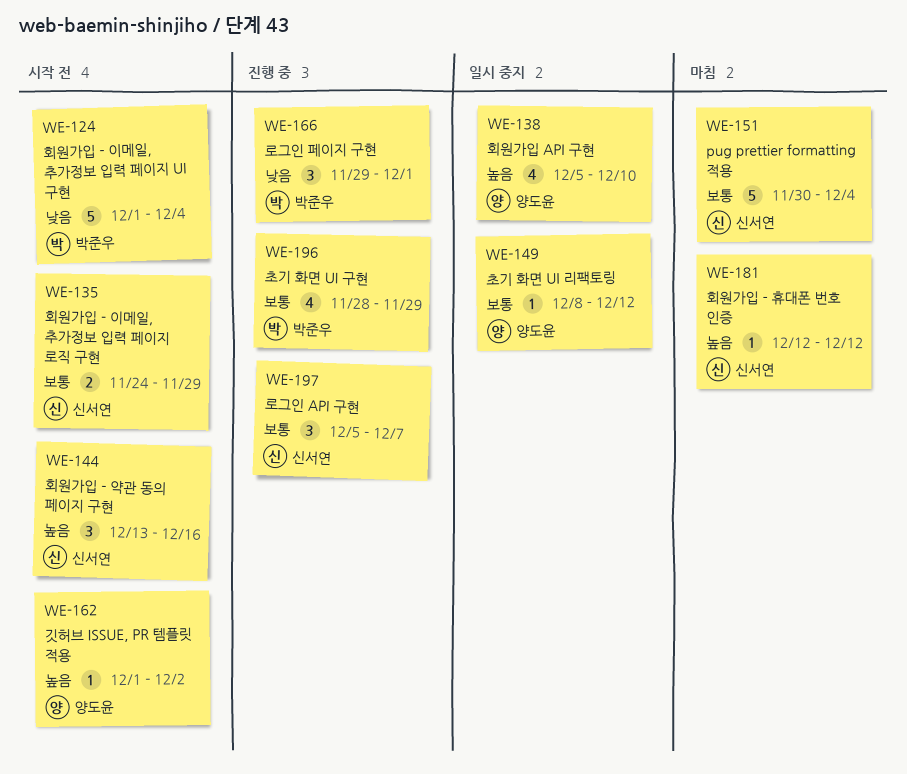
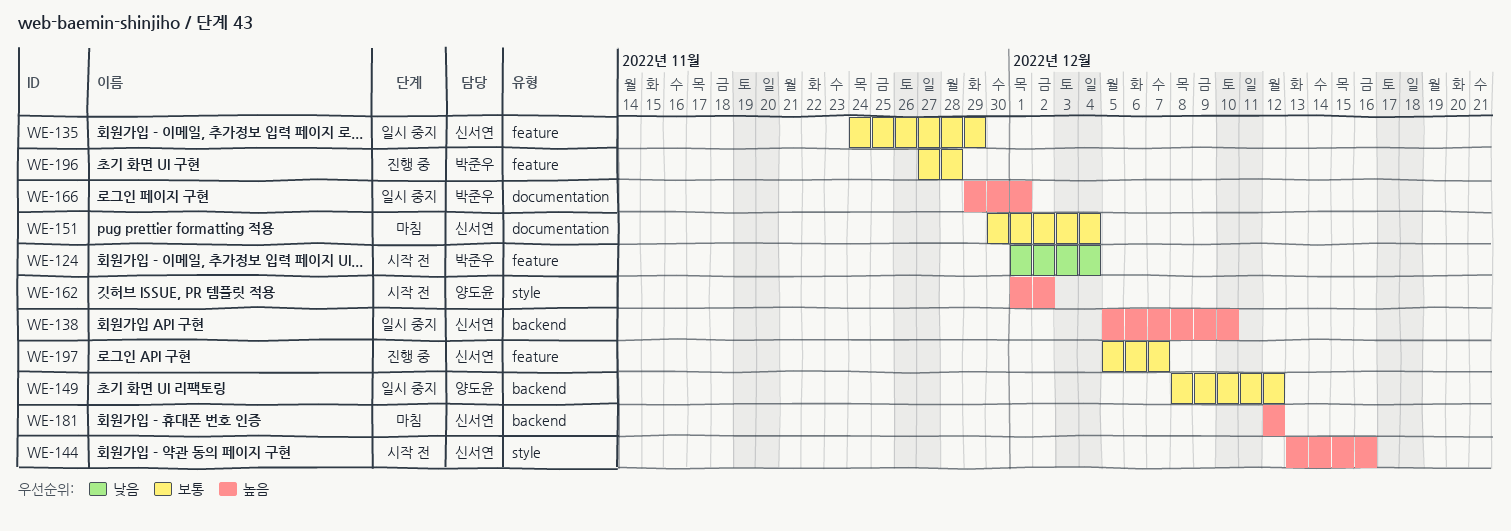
WE-135, status: 시작 전 -> 일시 중지
WE-138, owner: 양도윤 -> 신서연
WE-166, status: 진행 중 -> 일시 중지
WE-166, priority: 낮음 -> 높음
WE-196, start: Nov 28 -> Nov 27
WE-196, due: Nov 29 -> Nov 28

